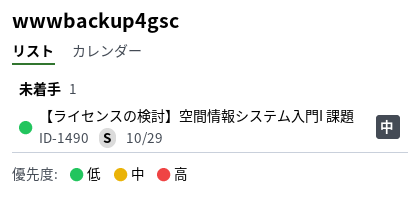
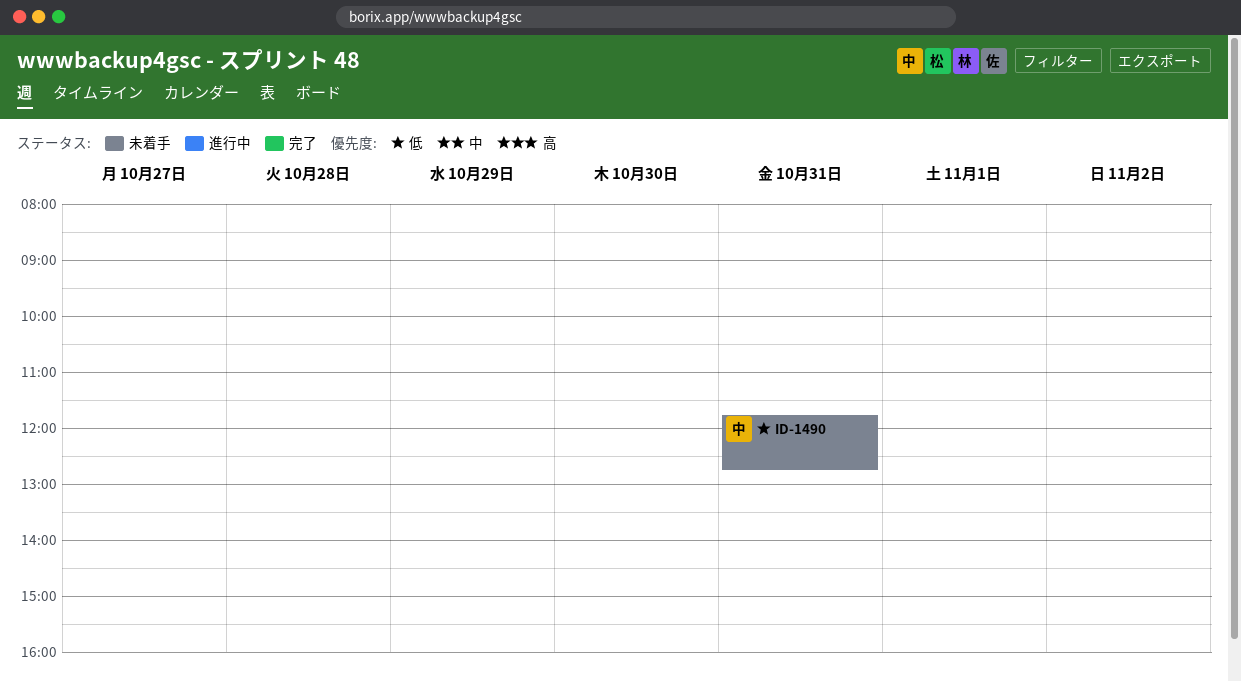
ID-1490, day: Oct 29 -> Oct 31

